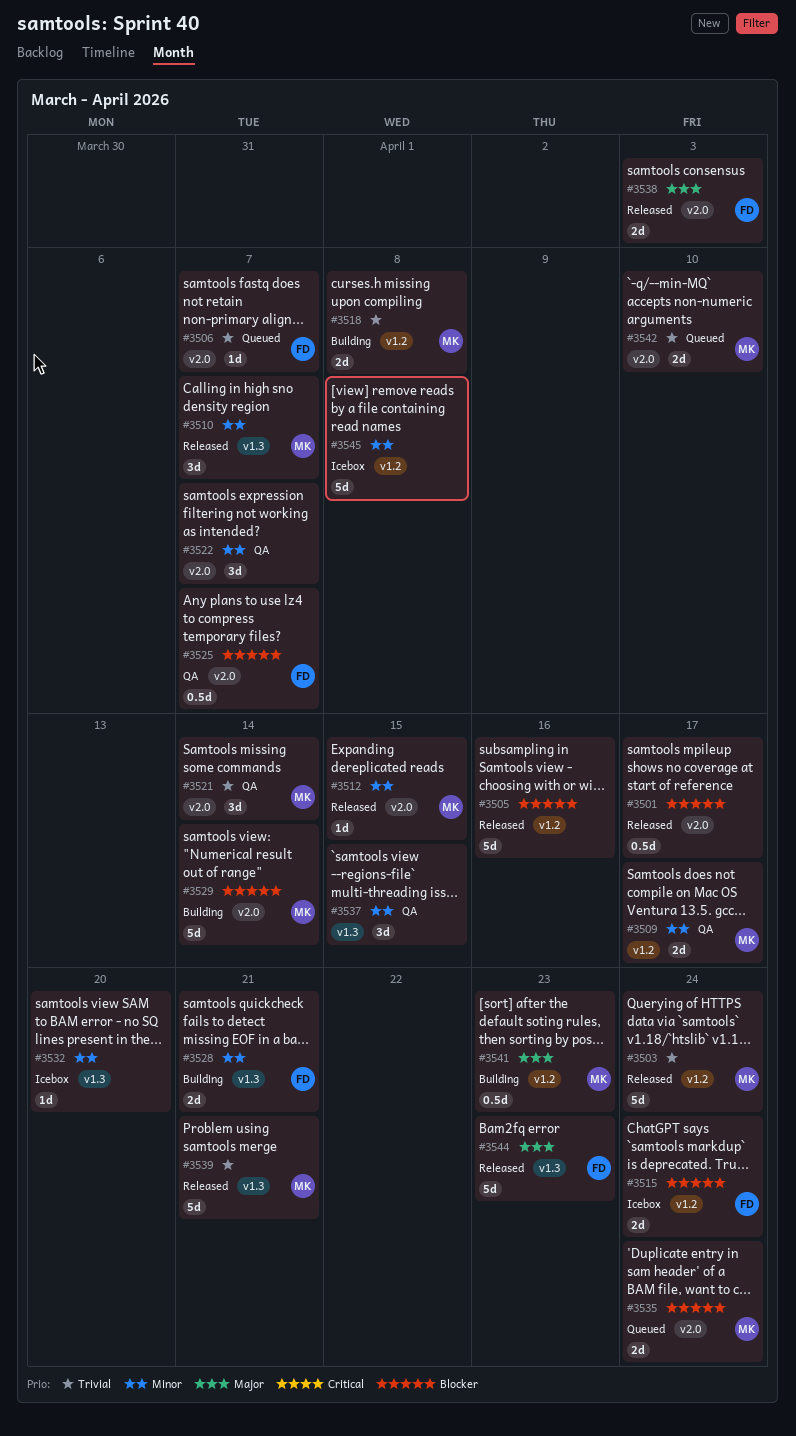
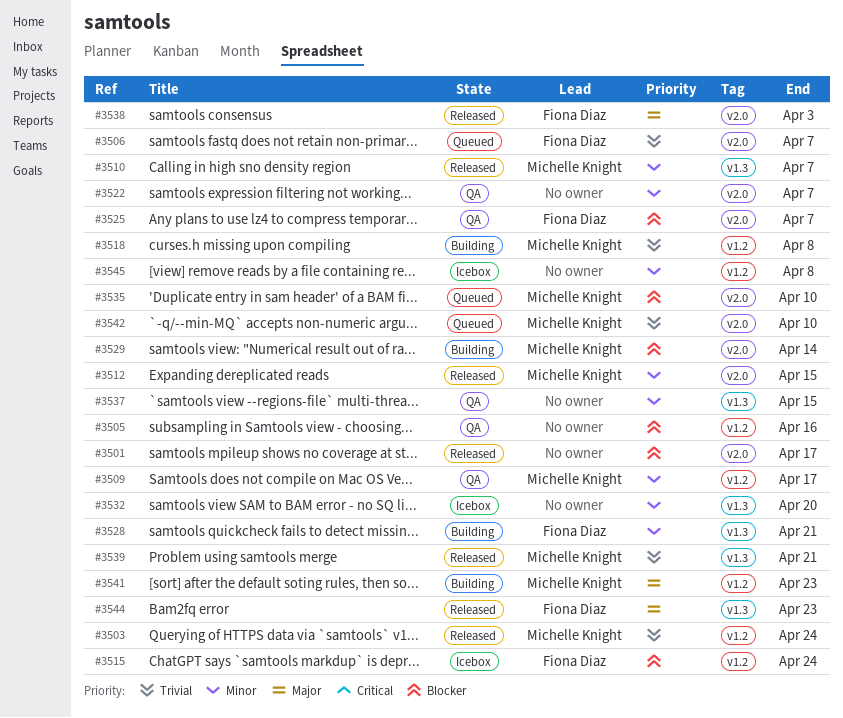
#3505, status: Released -> QA
#3521: present -> none
#3535, due: Apr 24 -> Apr 10

